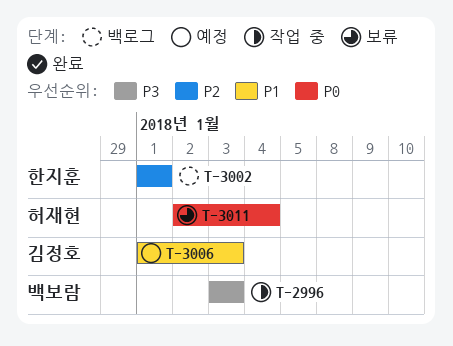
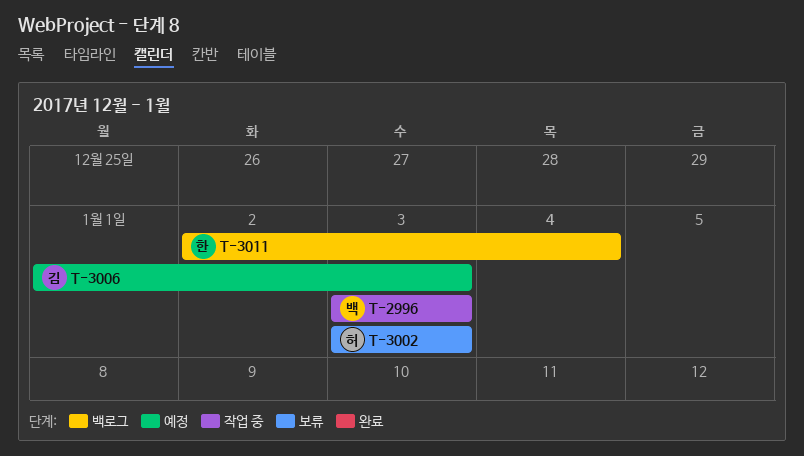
T-3002, status: 백로그 -> 보류
T-3002, owner: 한지훈 -> 허재현
T-3002, start: Jan 1 -> Jan 3
T-3002, due: Jan 1 -> Jan 3
T-3011, status: 보류 -> 백로그
T-3011, owner: 허재현 -> 한지훈

